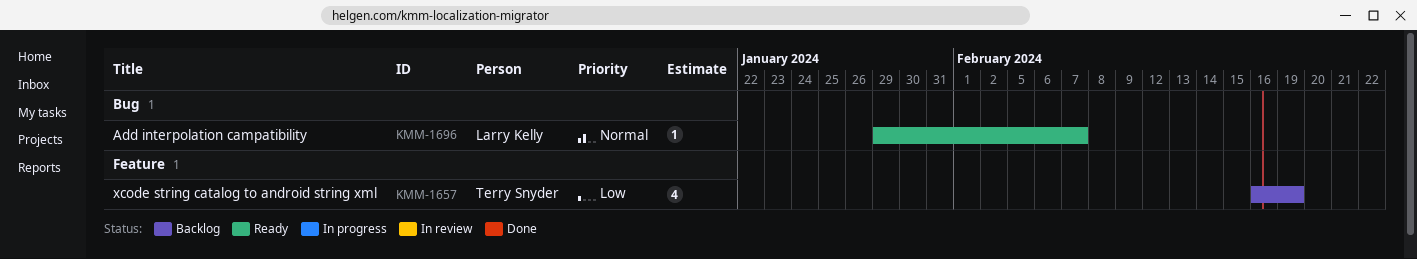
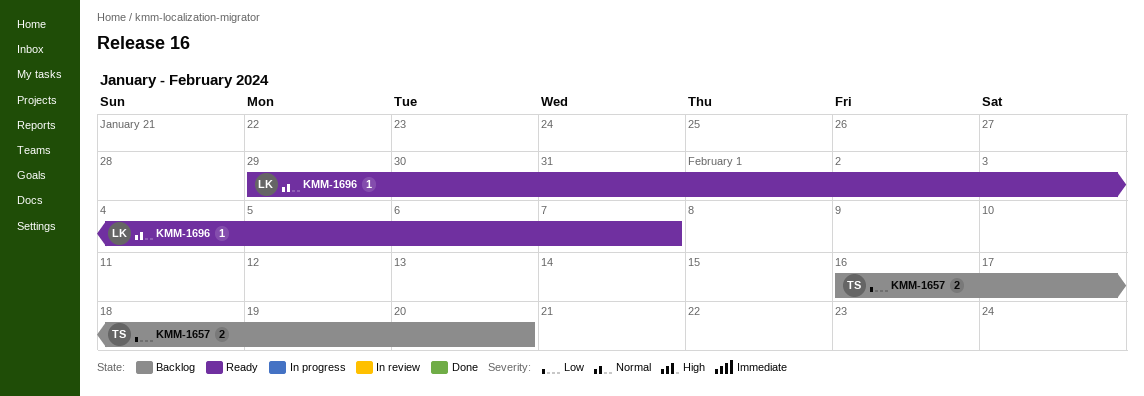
KMM-1657, estimate: 4 -> 2
KMM-1657, due: Feb 19 -> Feb 20

